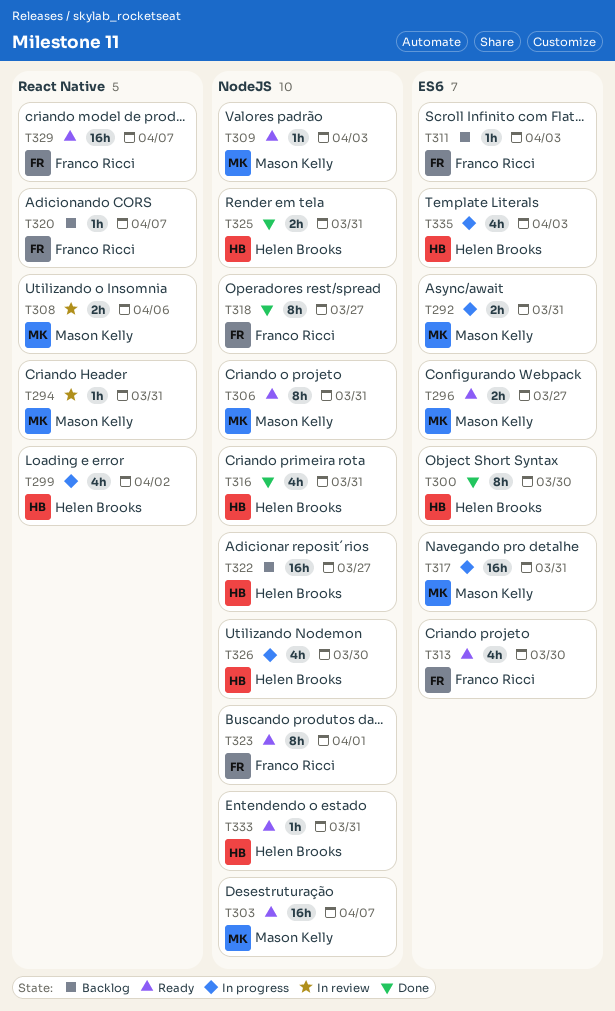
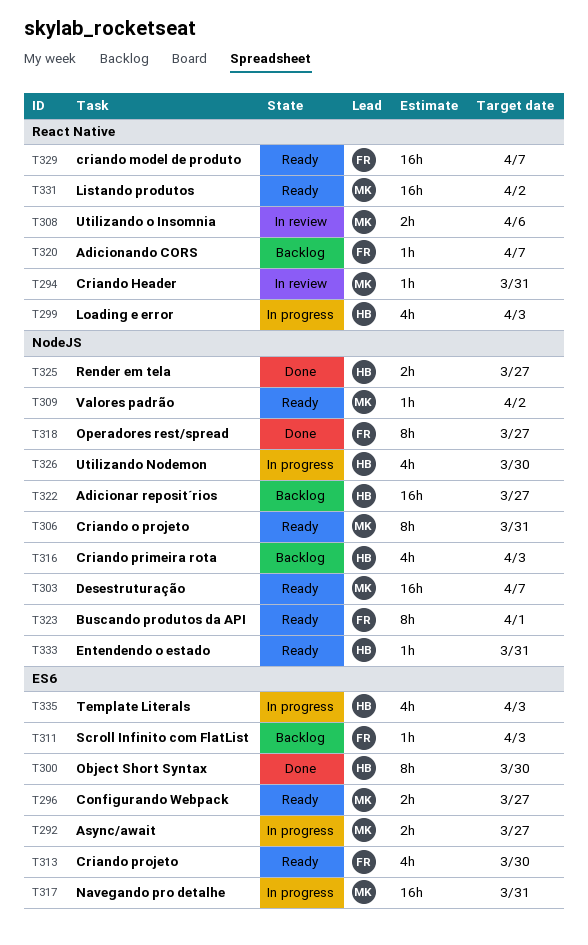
T292, due: Mar 31 -> Mar 27
T299, due: Apr 2 -> Apr 3
T309, due: Apr 3 -> Apr 2
T316, status: Done -> Backlog
T316, due: Mar 31 -> Apr 3
T325, due: Mar 31 -> Mar 27
T331: none -> present

